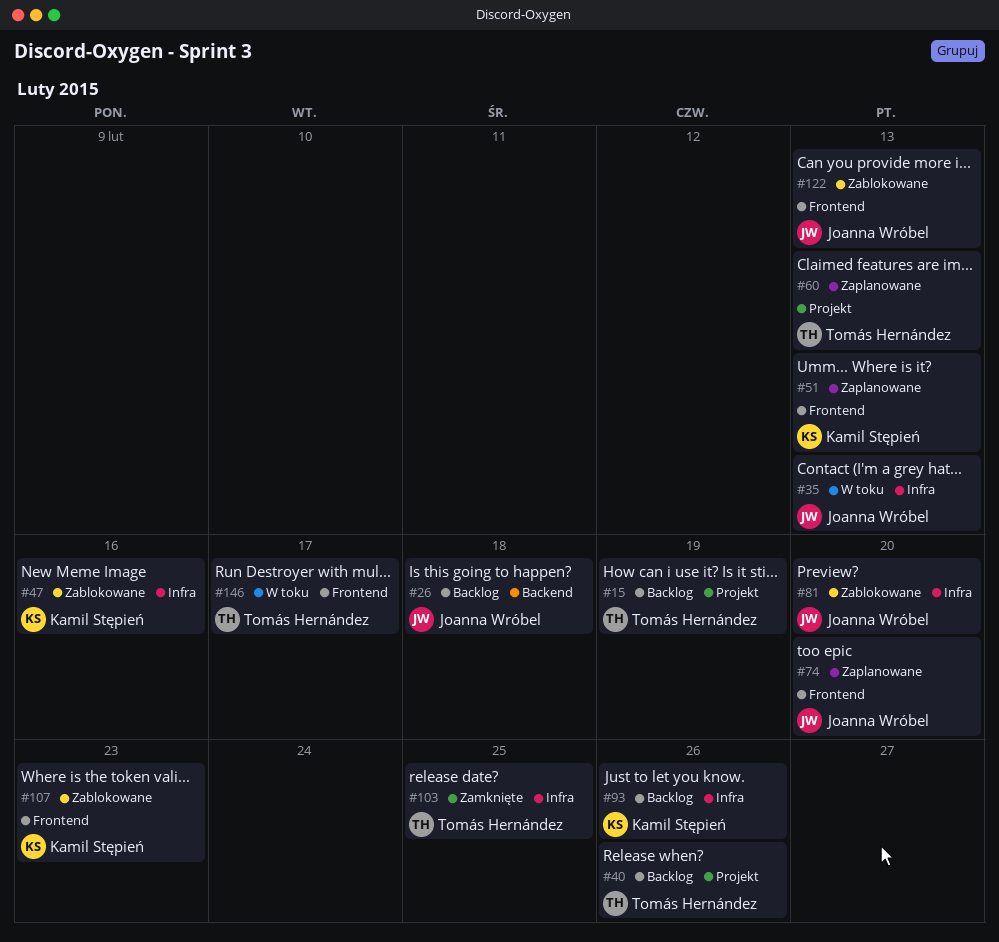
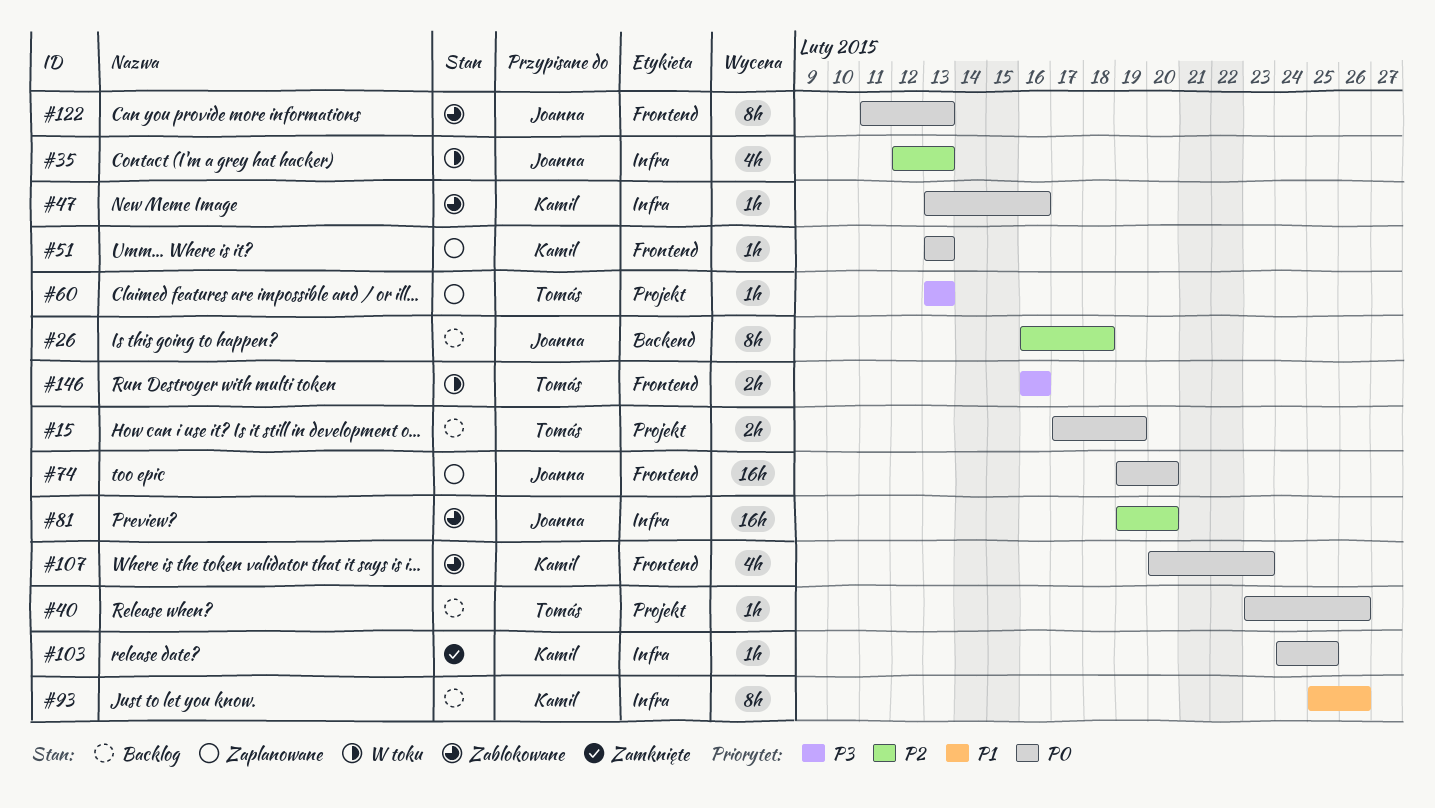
#103, owner: Tomás Hernández -> Kamil Stępień
#146, due: Feb 17 -> Feb 16

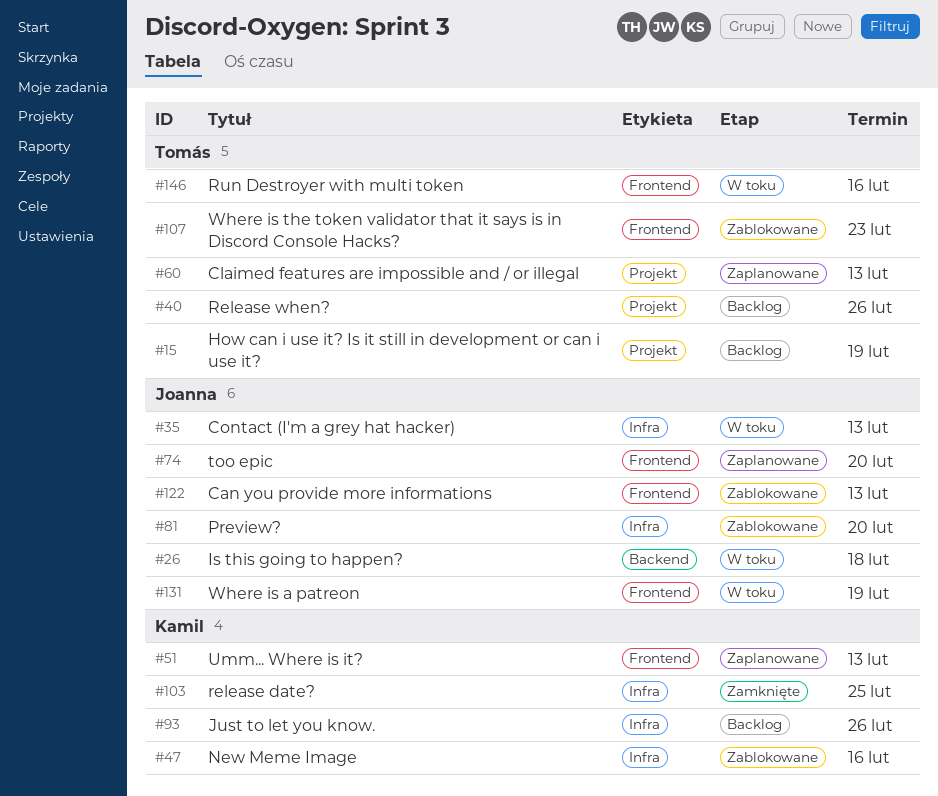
#26, status: Backlog -> W toku
#107, owner: Kamil -> Tomás
#131: none -> present

